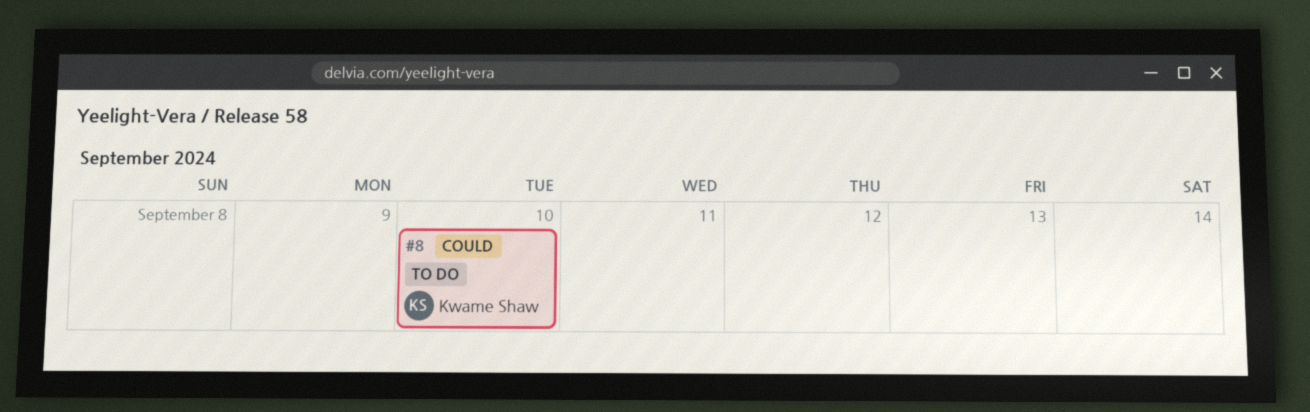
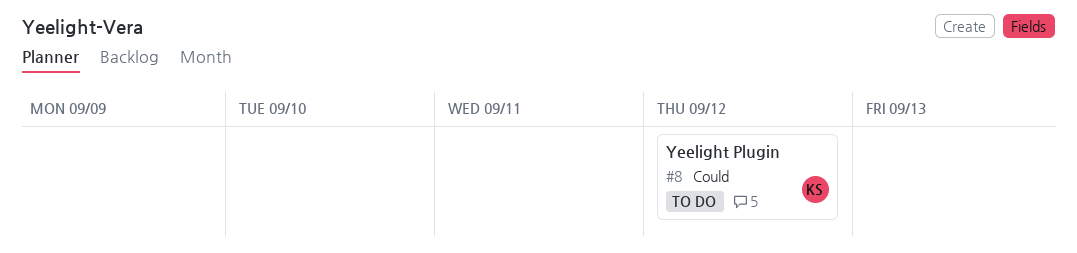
#8, due: Sep 10 -> Sep 12

